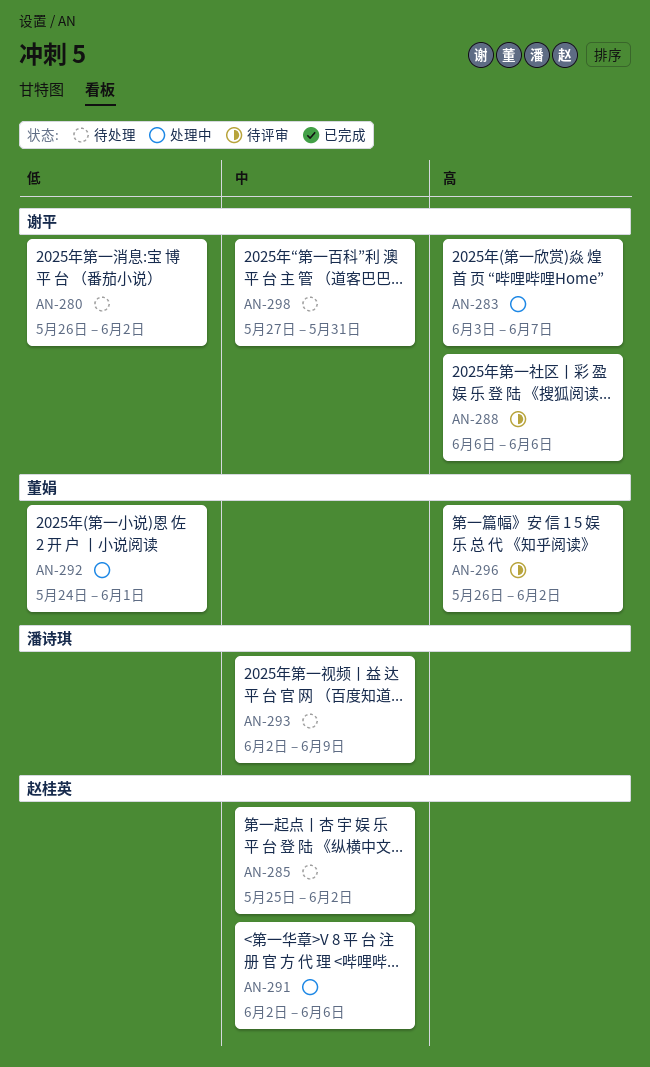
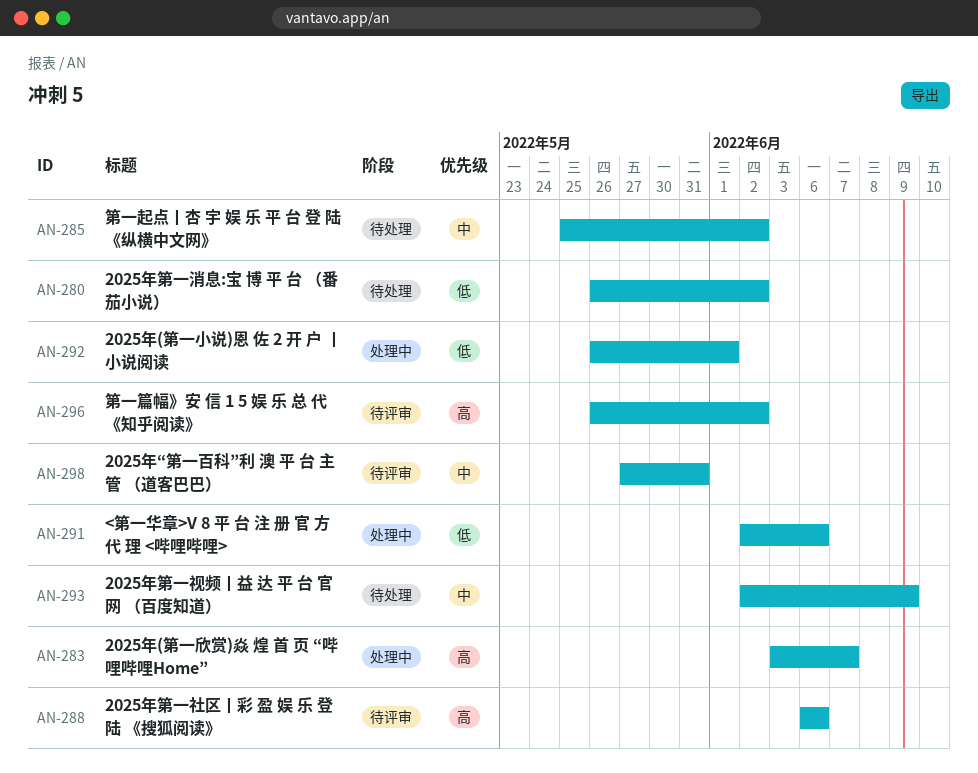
AN-291, priority: 中 -> 低
AN-292, start: May 24 -> May 26
AN-298, status: 待处理 -> 待评审

